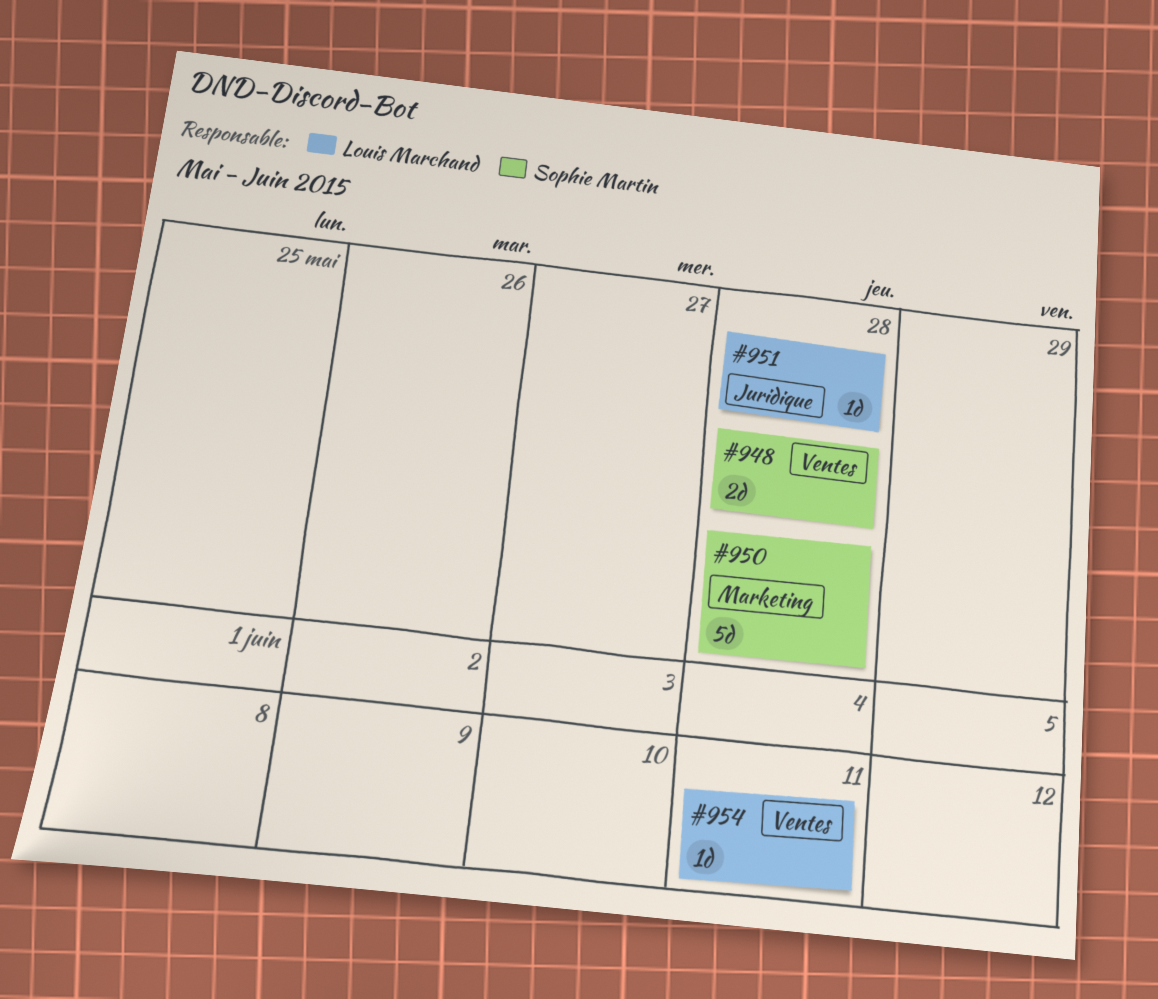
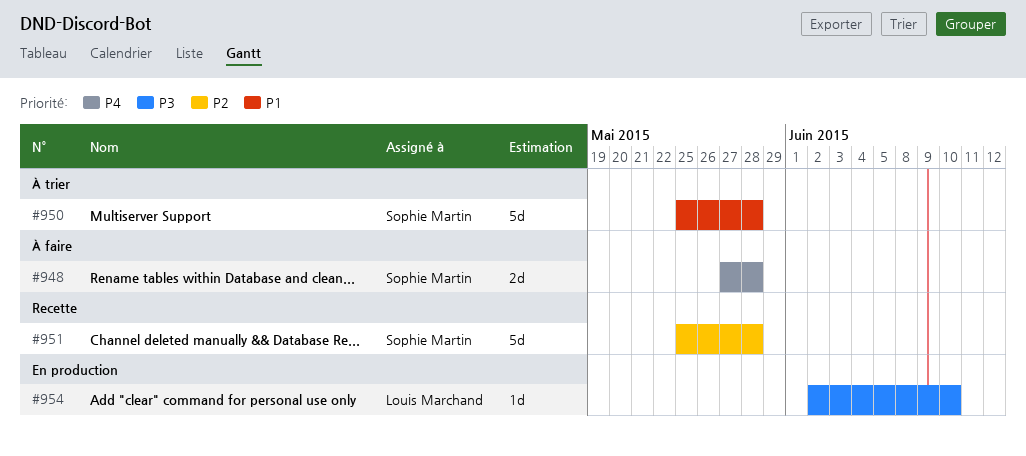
#951, owner: Louis Marchand -> Sophie Martin
#951, estimate: 1d -> 5d
#954, due: Jun 11 -> Jun 10

